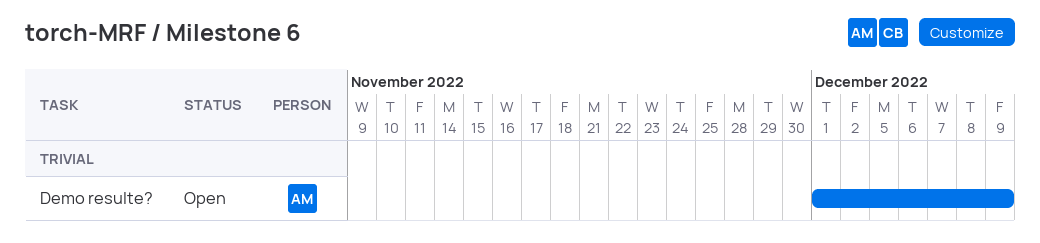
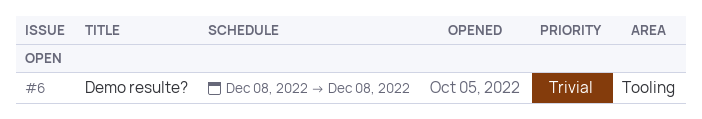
Demo resulte?, start: Dec 1 -> Dec 8
Demo resulte?, due: Dec 9 -> Dec 8

